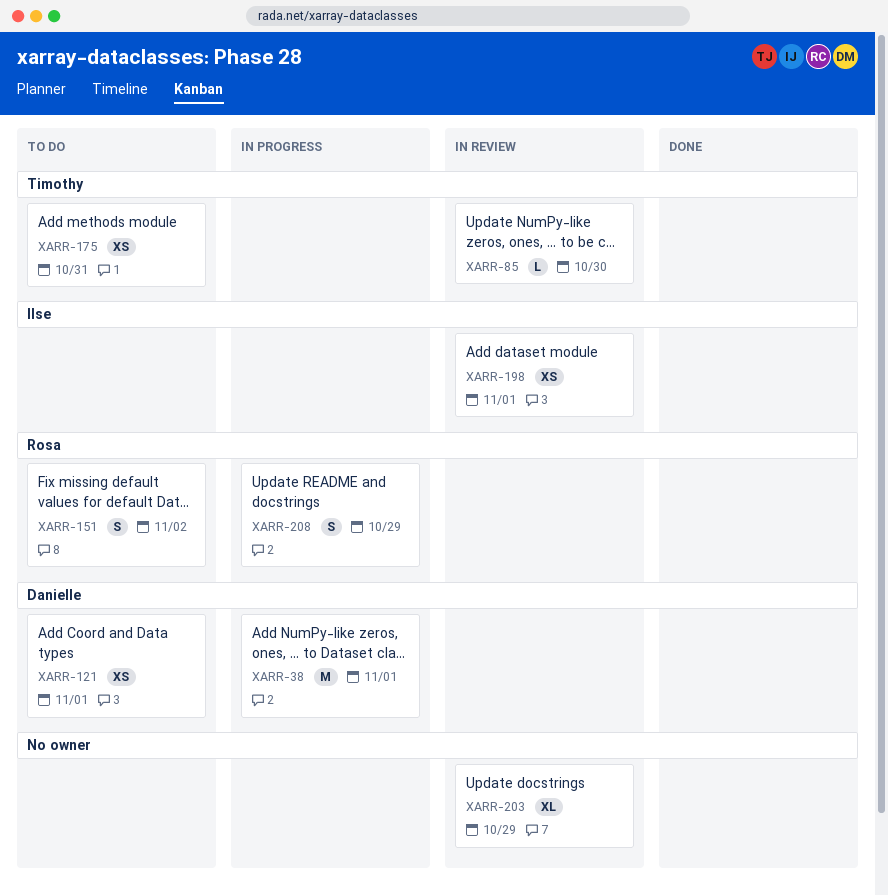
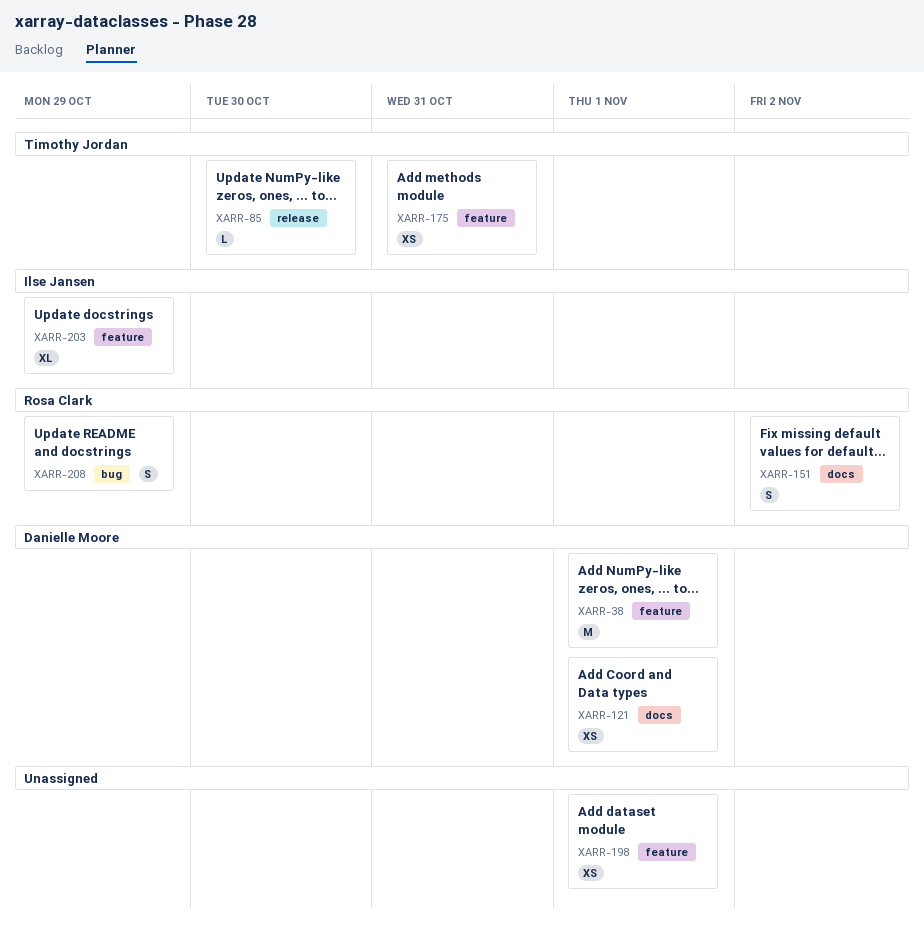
XARR-198, owner: Ilse Jansen -> none
XARR-203, owner: none -> Ilse Jansen

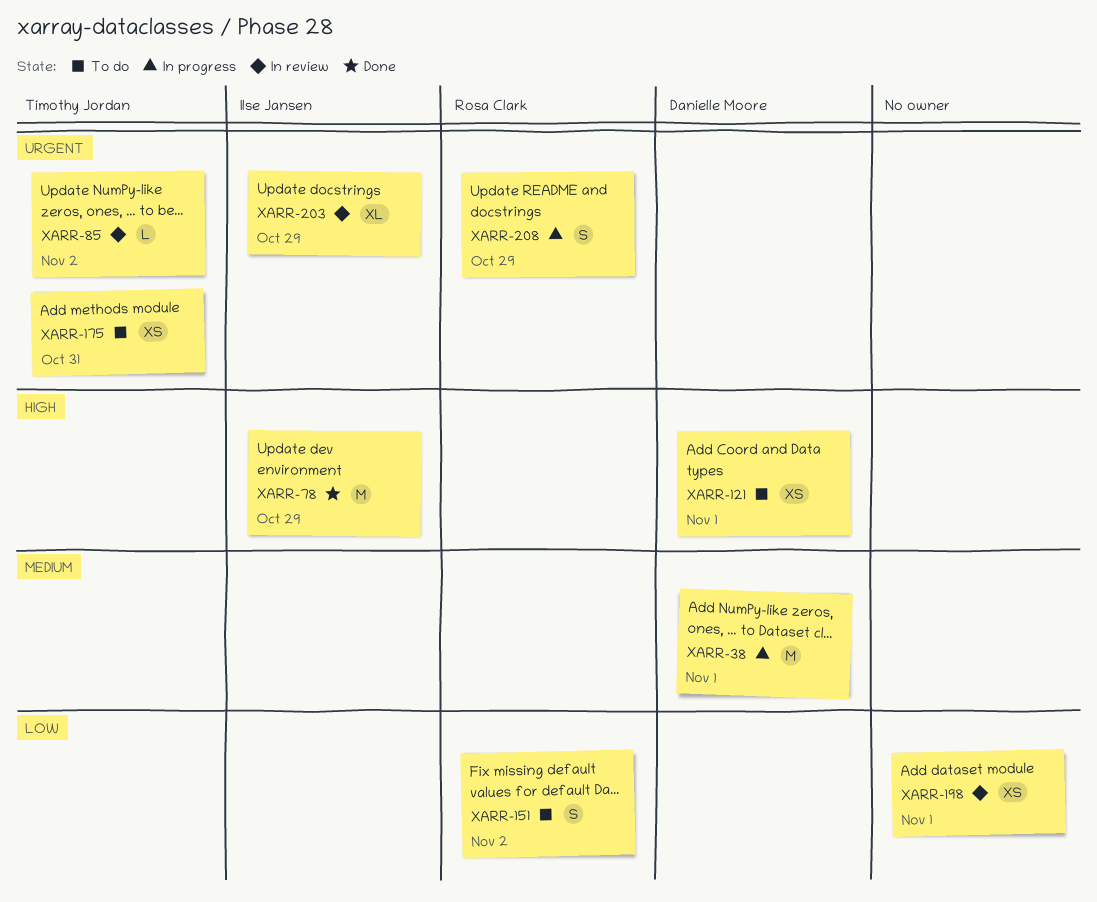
XARR-78: none -> present
XARR-85, due: Oct 30 -> Nov 2

